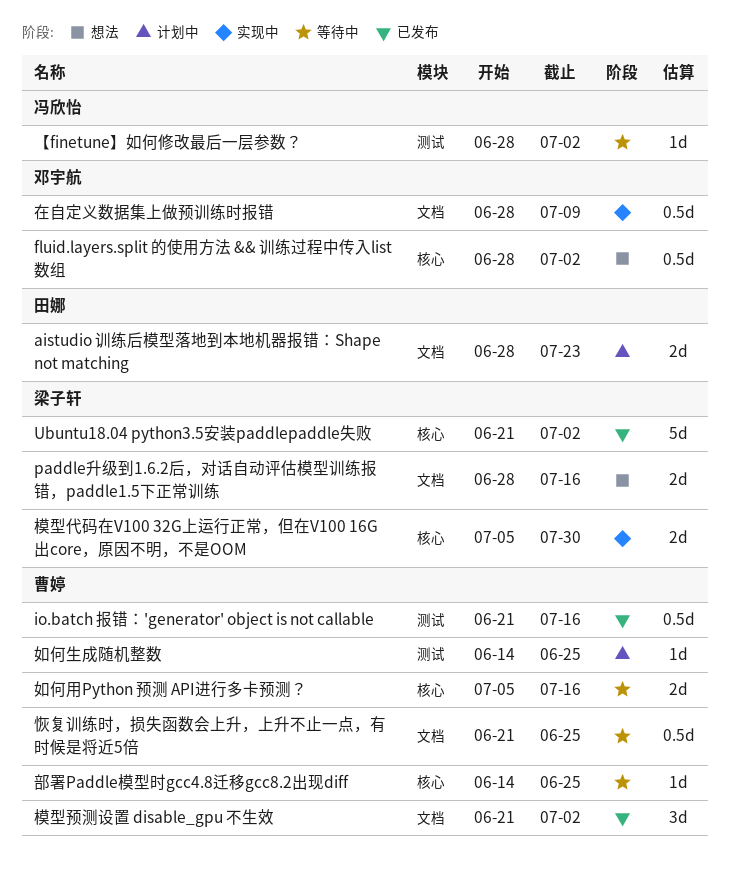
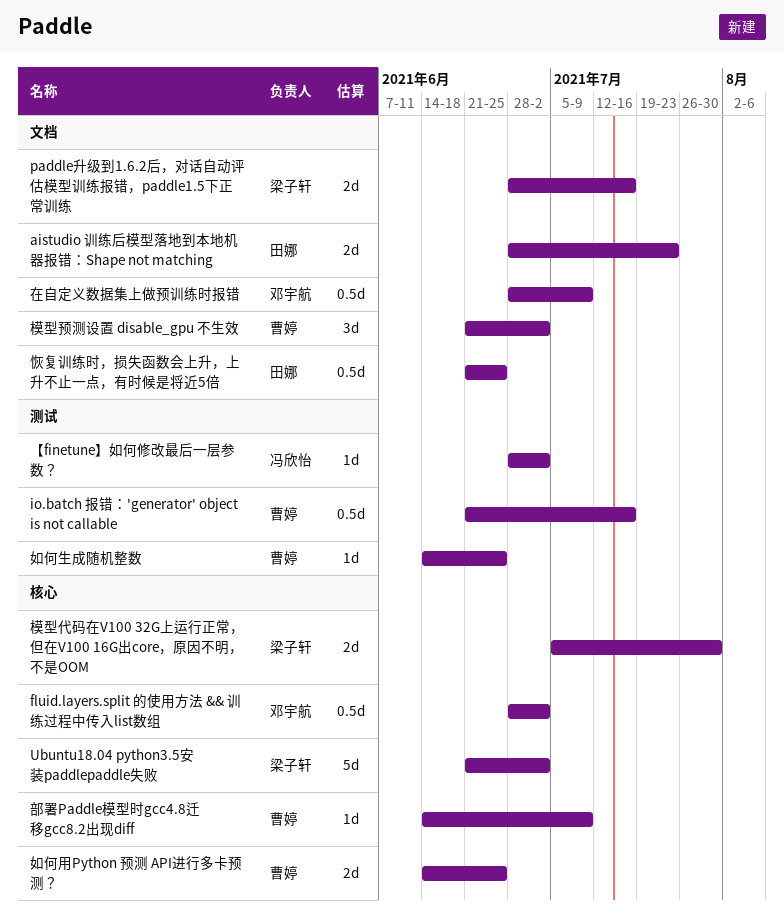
如何用Python 预测 API进行多卡预测？, start: Jul 5 -> Jun 14
如何用Python 预测 API进行多卡预测？, due: Jul 16 -> Jun 25
恢复训练时，损失函数会上升，上升不止一点，有时候是将近5倍, owner: 曹婷 -> 田娜
部署Paddle模型时gcc4.8迁移gcc8.2出现diff, due: Jun 25 -> Jul 9

